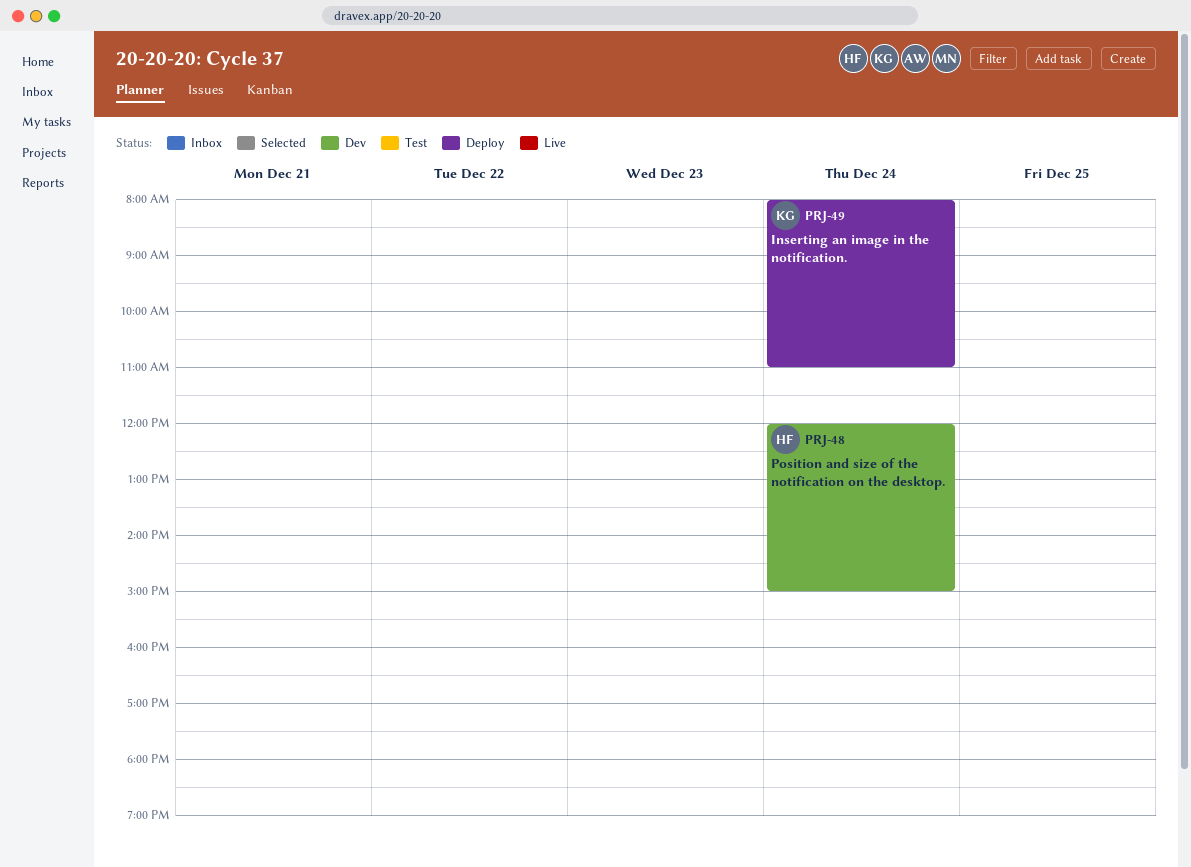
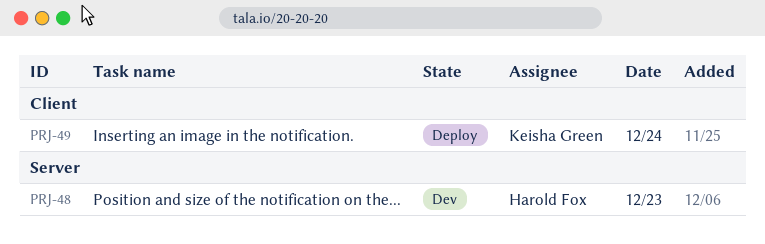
PRJ-48, day: Dec 24 -> Dec 23

